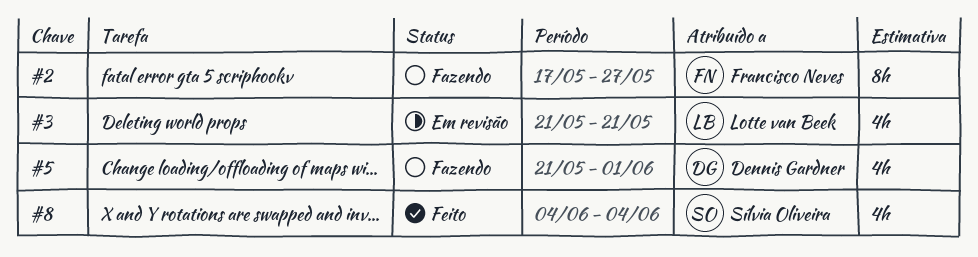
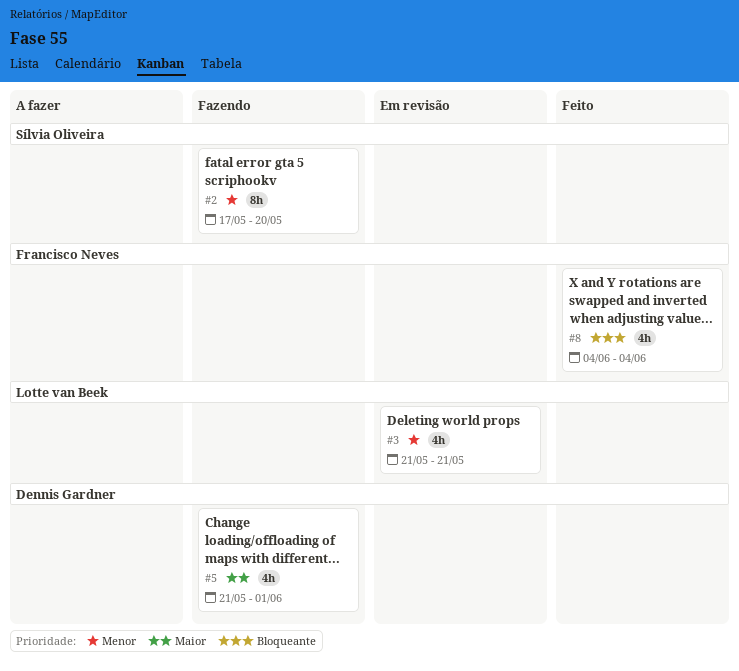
#2, owner: Francisco Neves -> Sílvia Oliveira
#2, due: May 27 -> May 20
#8, owner: Sílvia Oliveira -> Francisco Neves

